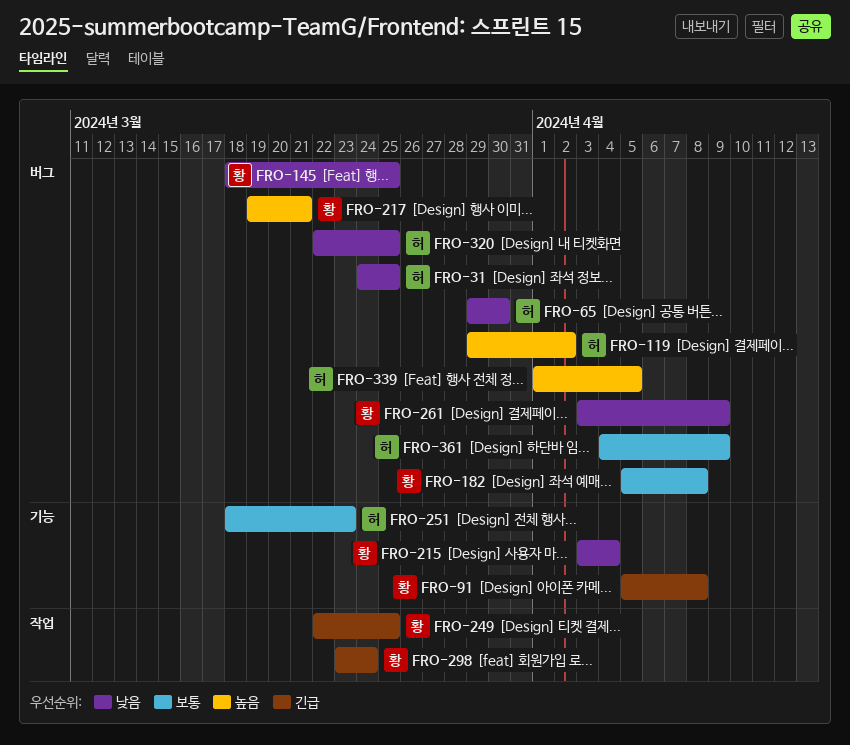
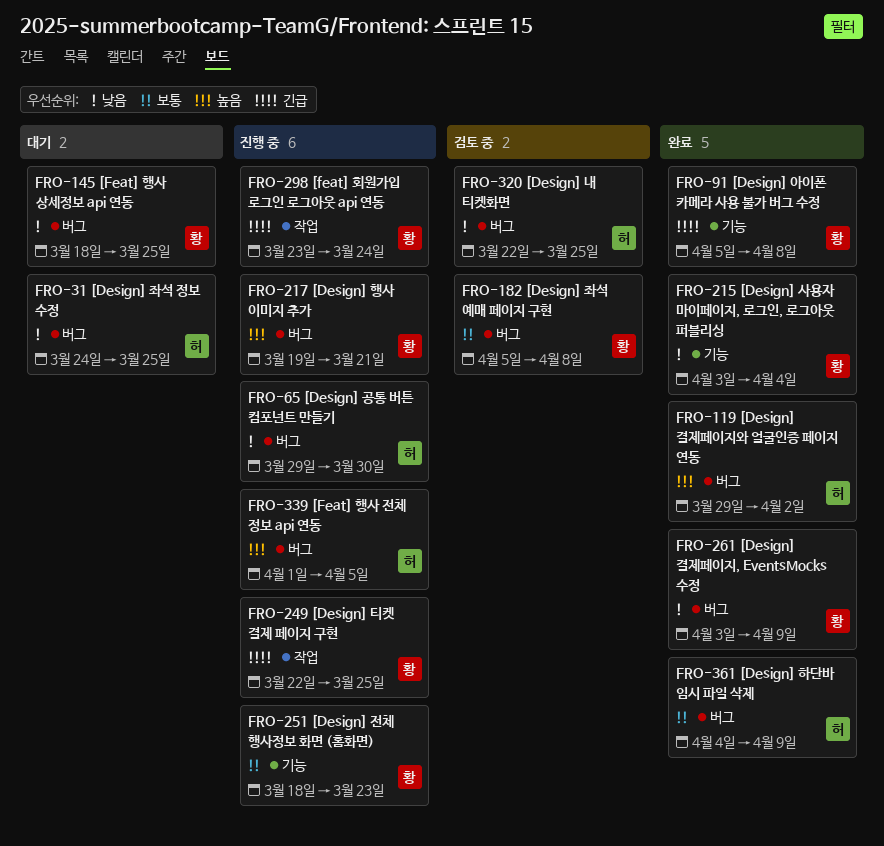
FRO-251, owner: 허 -> 황

